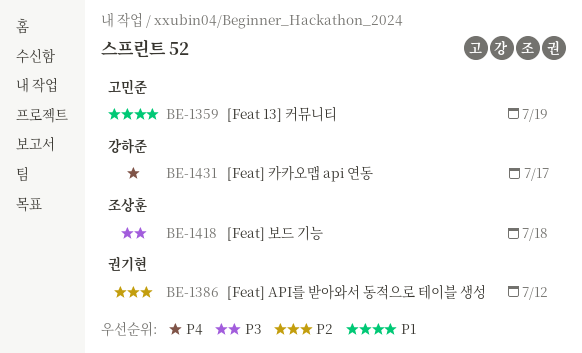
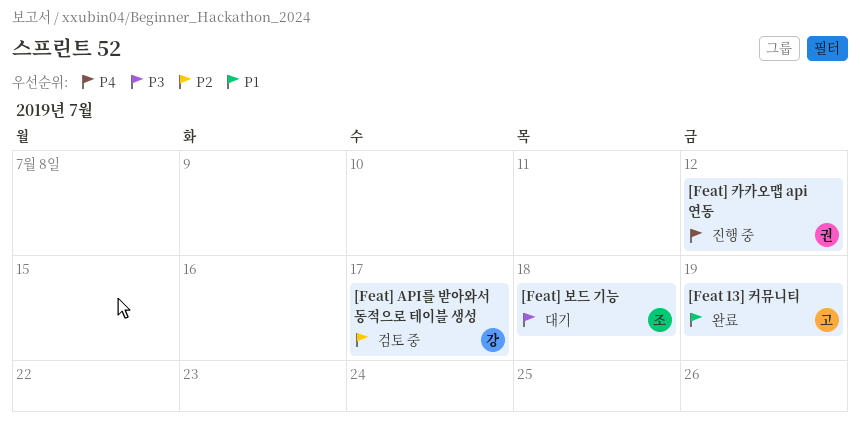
[Feat] API를 받아와서 동적으로 테이블 생성, owner: 권기현 -> 강하준
[Feat] API를 받아와서 동적으로 테이블 생성, due: Jul 12 -> Jul 17
[Feat] 카카오맵 api 연동, owner: 강하준 -> 권기현
[Feat] 카카오맵 api 연동, due: Jul 17 -> Jul 12

